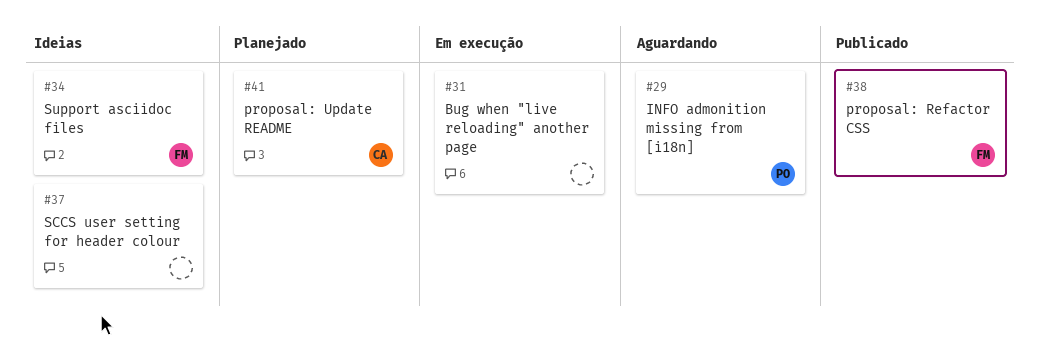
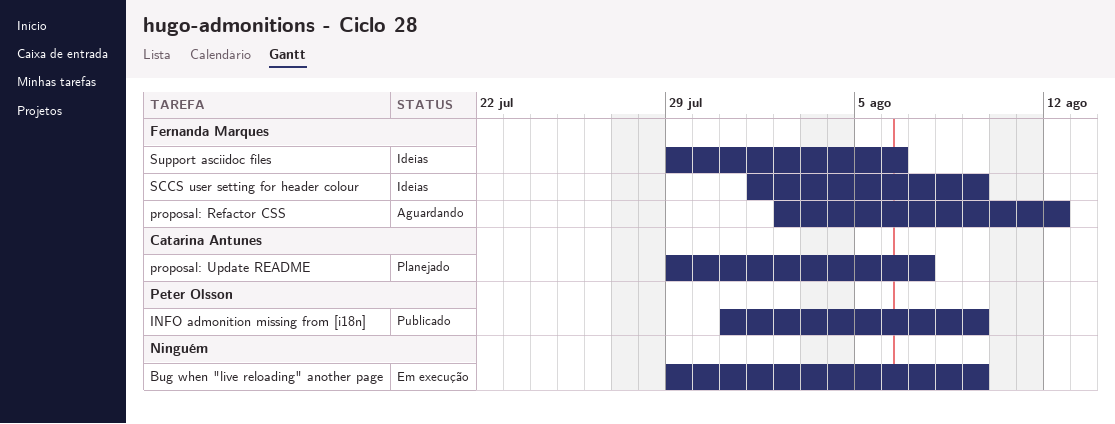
INFO admonition missing from [i18n], status: Aguardando -> Publicado
proposal: Refactor CSS, status: Publicado -> Aguardando
SCCS user setting for header colour, owner: none -> Fernanda Marques

